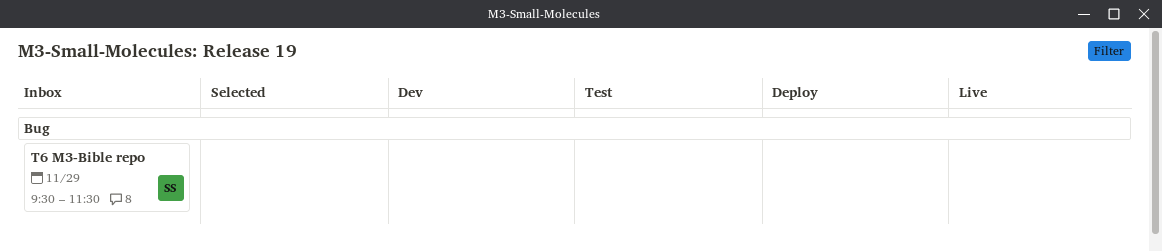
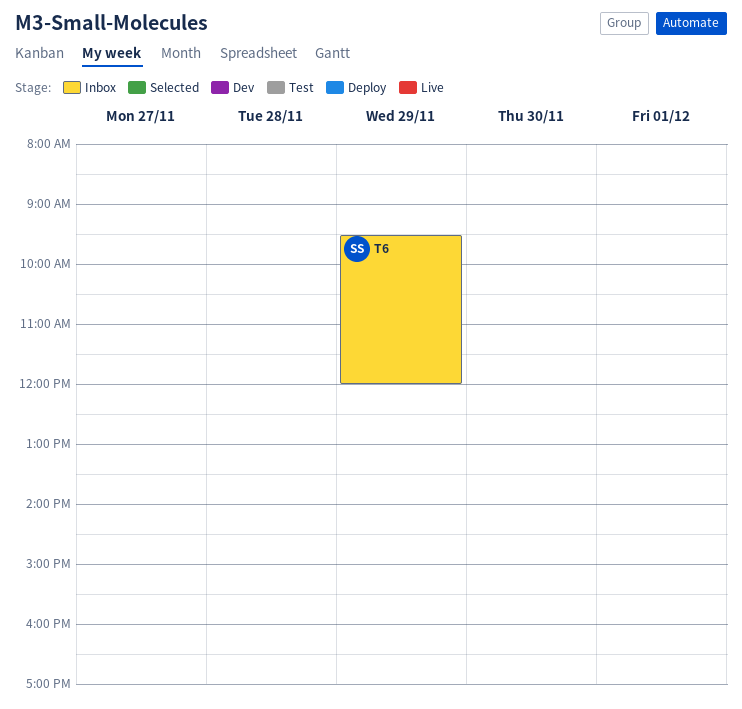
T6, ends: 11:30 -> 12:00

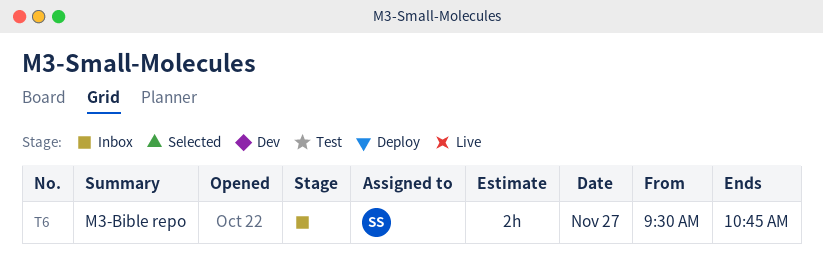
T6, day: Nov 29 -> Nov 27
T6, ends: 12:00 -> 10:45

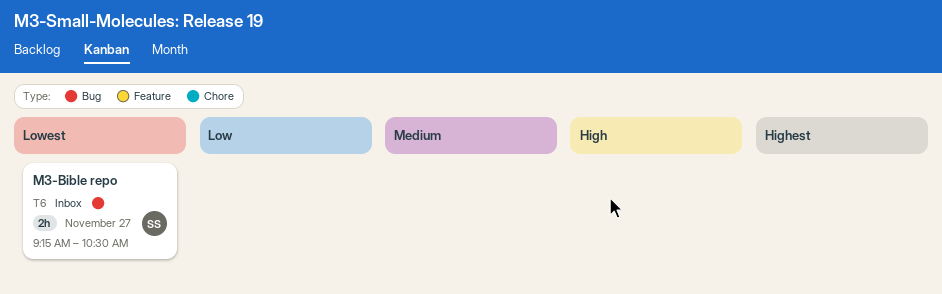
T6, begins: 09:30 -> 09:15
T6, ends: 10:45 -> 10:30

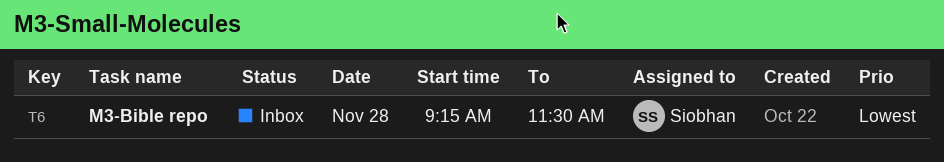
T6, day: Nov 27 -> Nov 28
T6, ends: 10:30 -> 11:30

